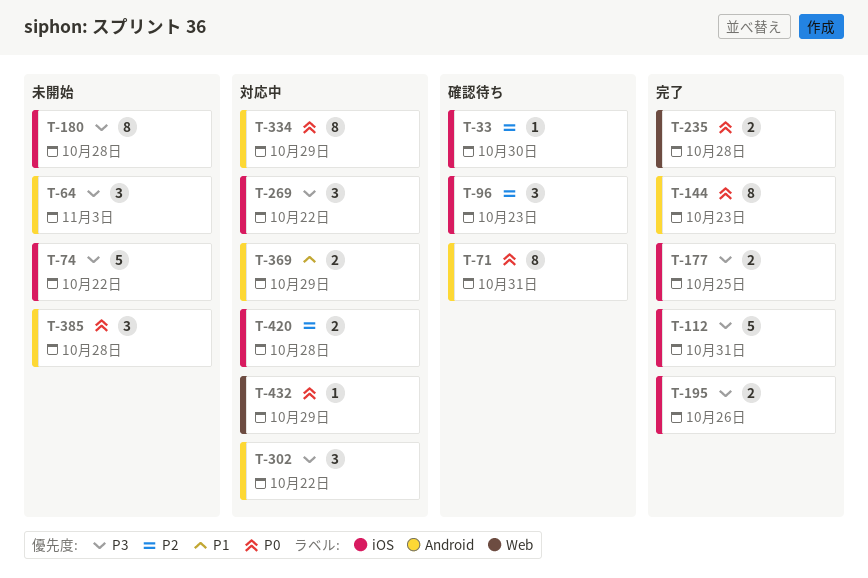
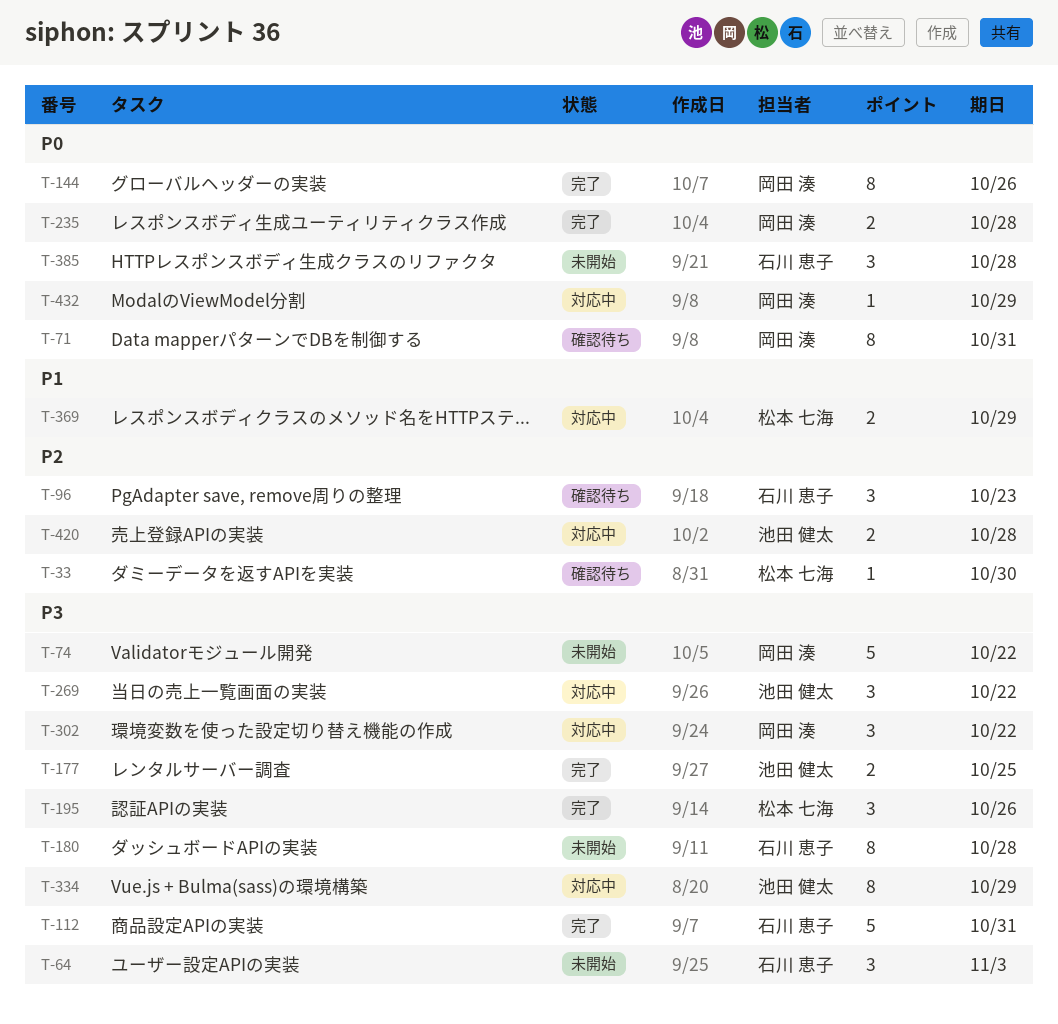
T-144, due: Oct 23 -> Oct 26
T-195, estimate: 2 -> 3
T-334, priority: P0 -> P3

